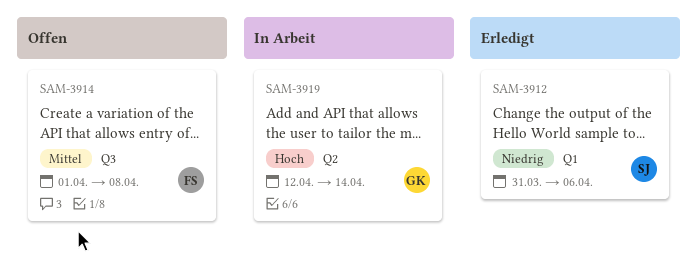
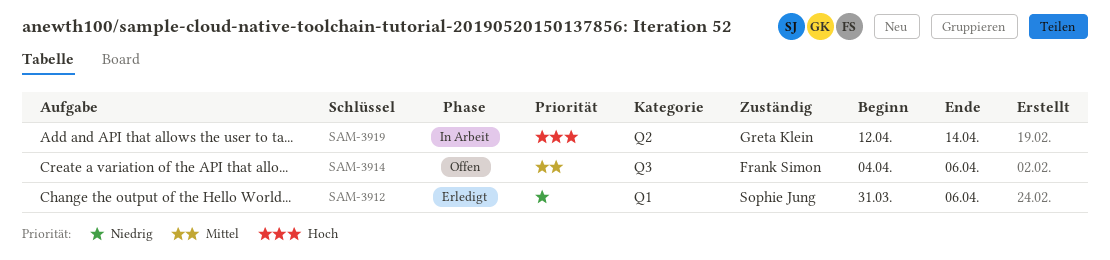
SAM-3914, start: Apr 1 -> Apr 4
SAM-3914, due: Apr 8 -> Apr 6

